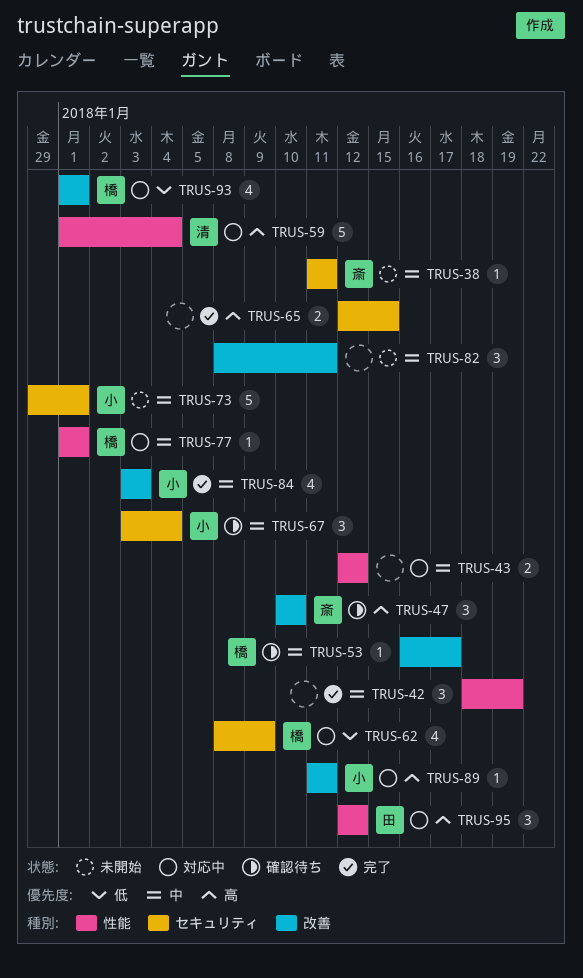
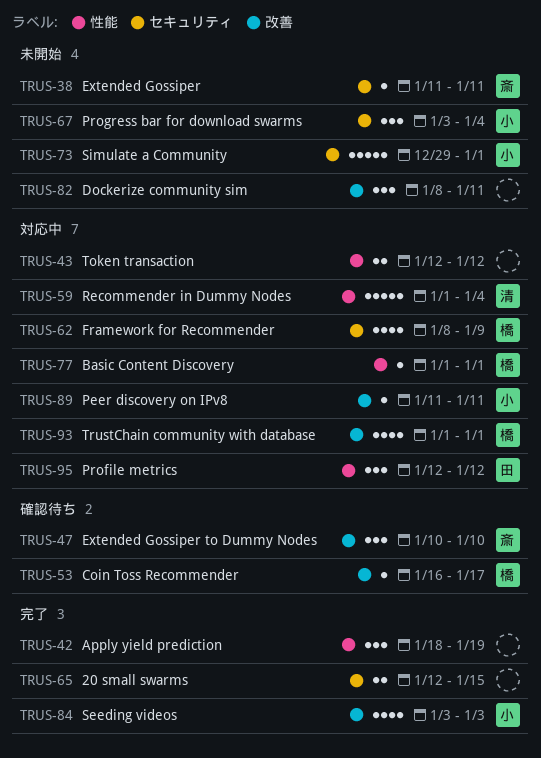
TRUS-67, status: 確認待ち -> 未開始

